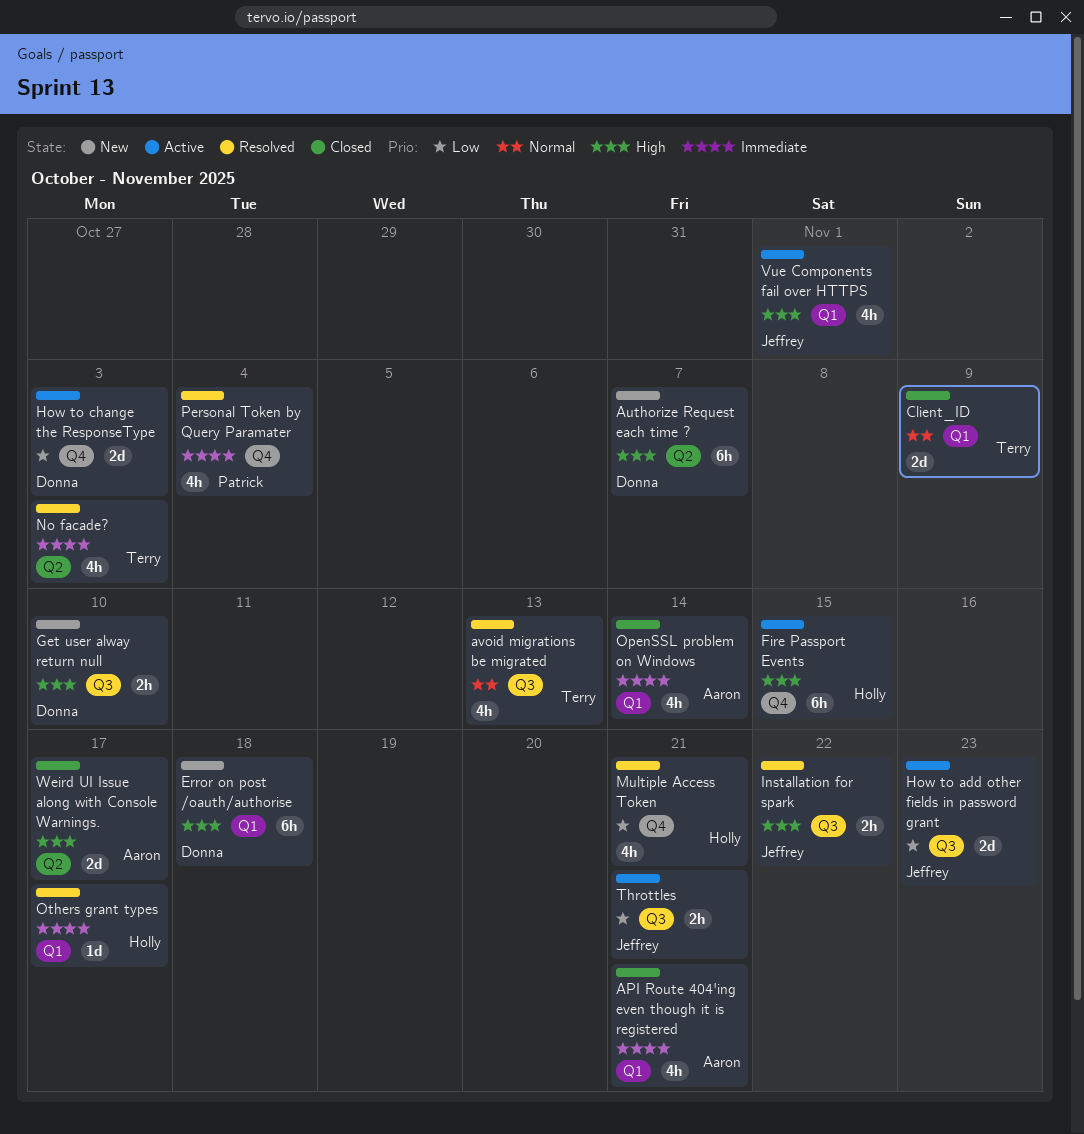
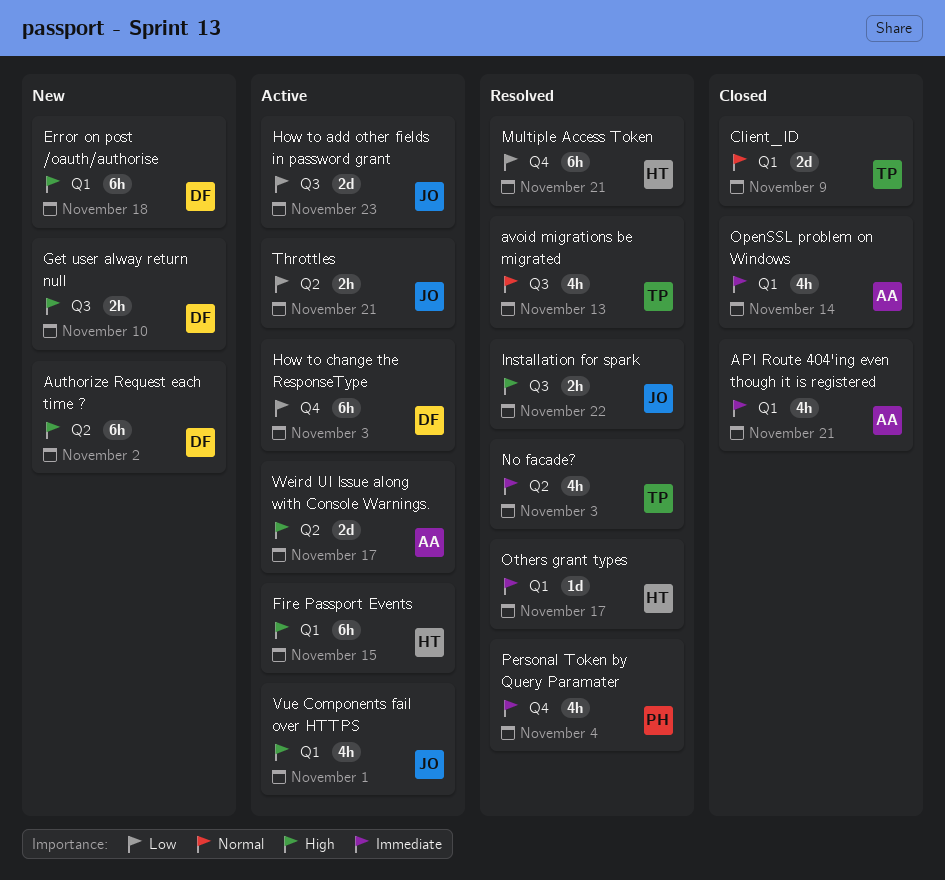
Authorize Request each time ?, due: Nov 7 -> Nov 2
Fire Passport Events, label: Q4 -> Q1
How to change the ResponseType, estimate: 2d -> 6h
Multiple Access Token, estimate: 4h -> 6h
Throttles, label: Q3 -> Q2
Weird UI Issue along with Console Warnings., status: Closed -> Active

